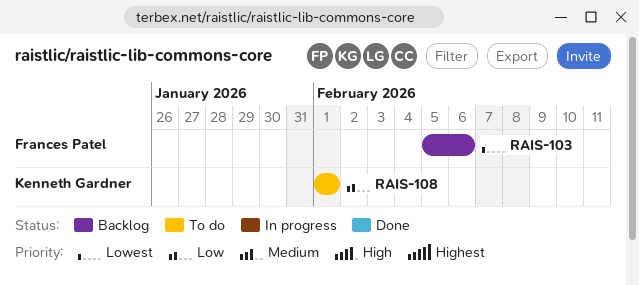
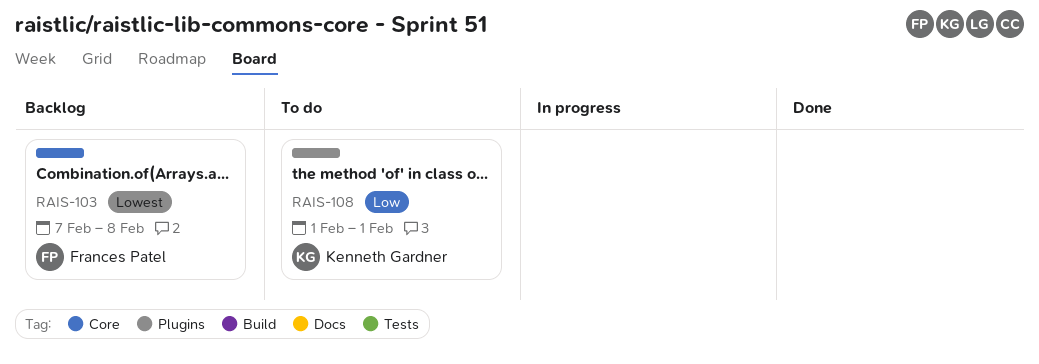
RAIS-103, start: Feb 5 -> Feb 7
RAIS-103, due: Feb 6 -> Feb 8

